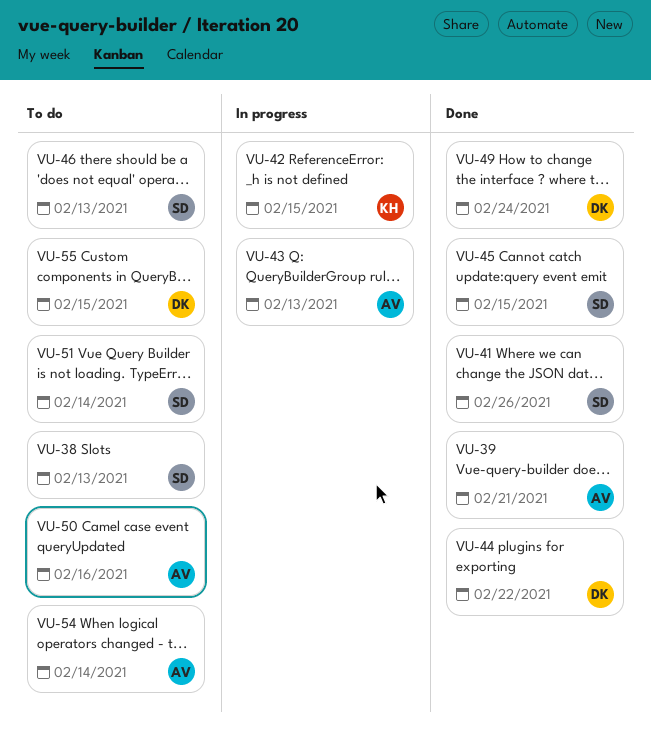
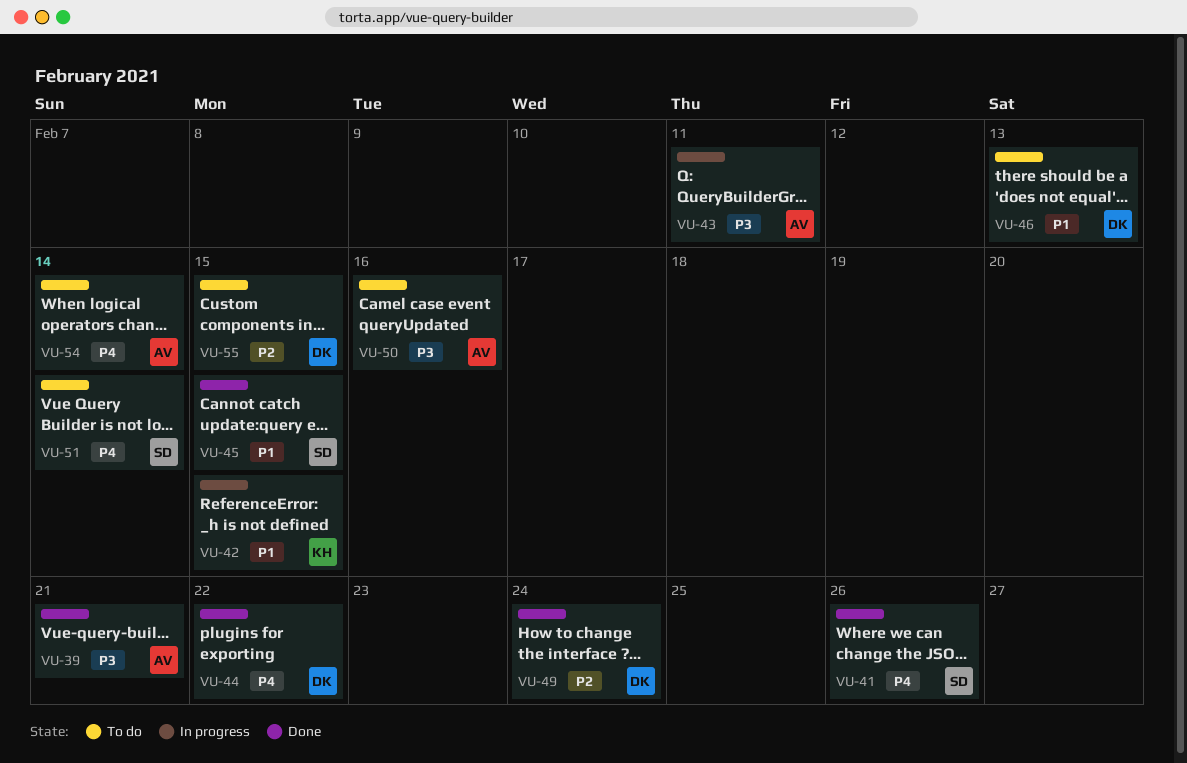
VU-38: present -> none
VU-43, due: Feb 13 -> Feb 11
VU-46, owner: SD -> DK

